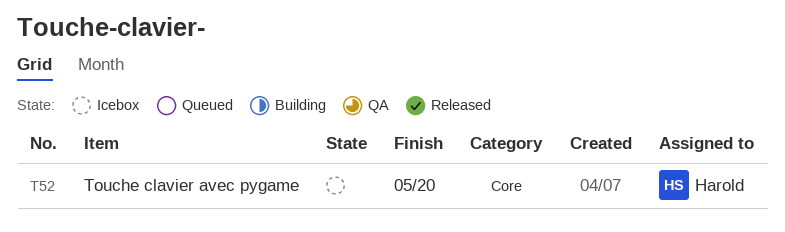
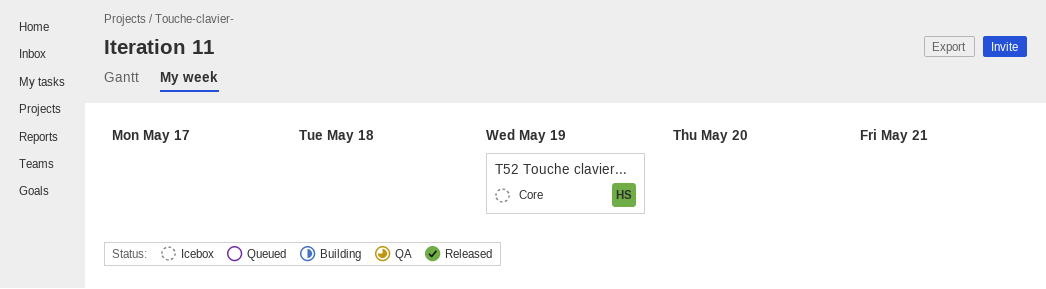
T52, due: May 20 -> May 19

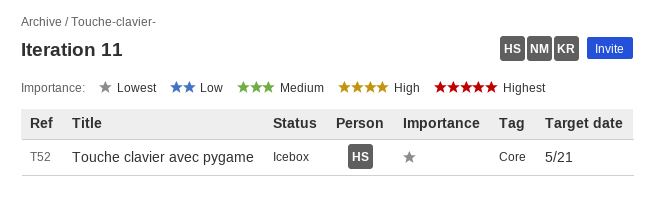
T52, due: May 19 -> May 21

